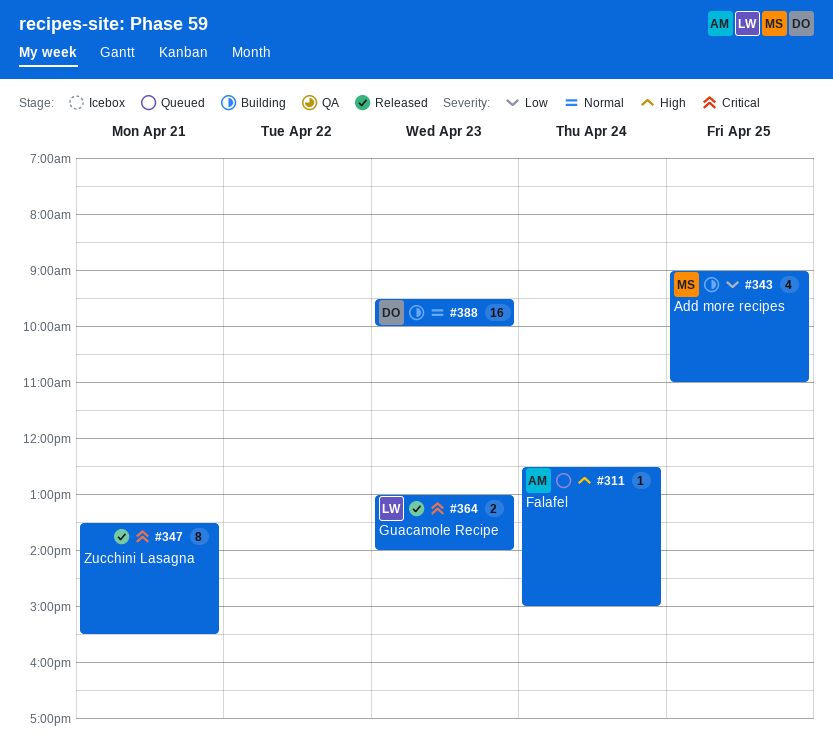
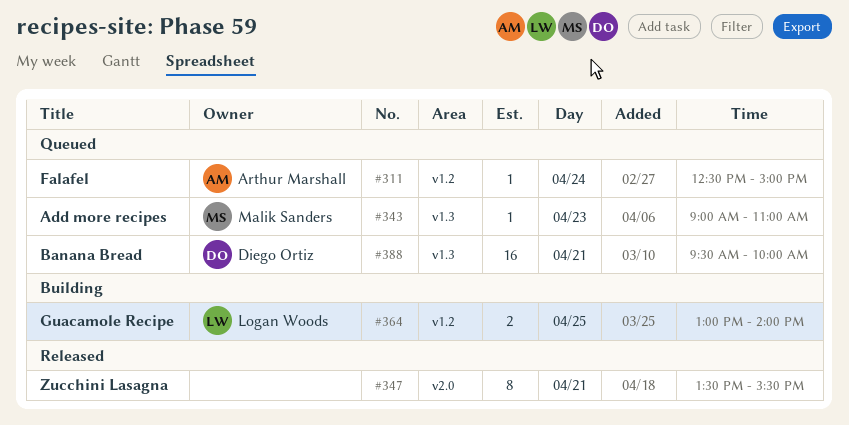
#343, status: Building -> Queued
#343, estimate: 4 -> 1
#343, day: Apr 25 -> Apr 23
#364, status: Released -> Building
#364, day: Apr 23 -> Apr 25
#388, status: Building -> Queued
#388, day: Apr 23 -> Apr 21

